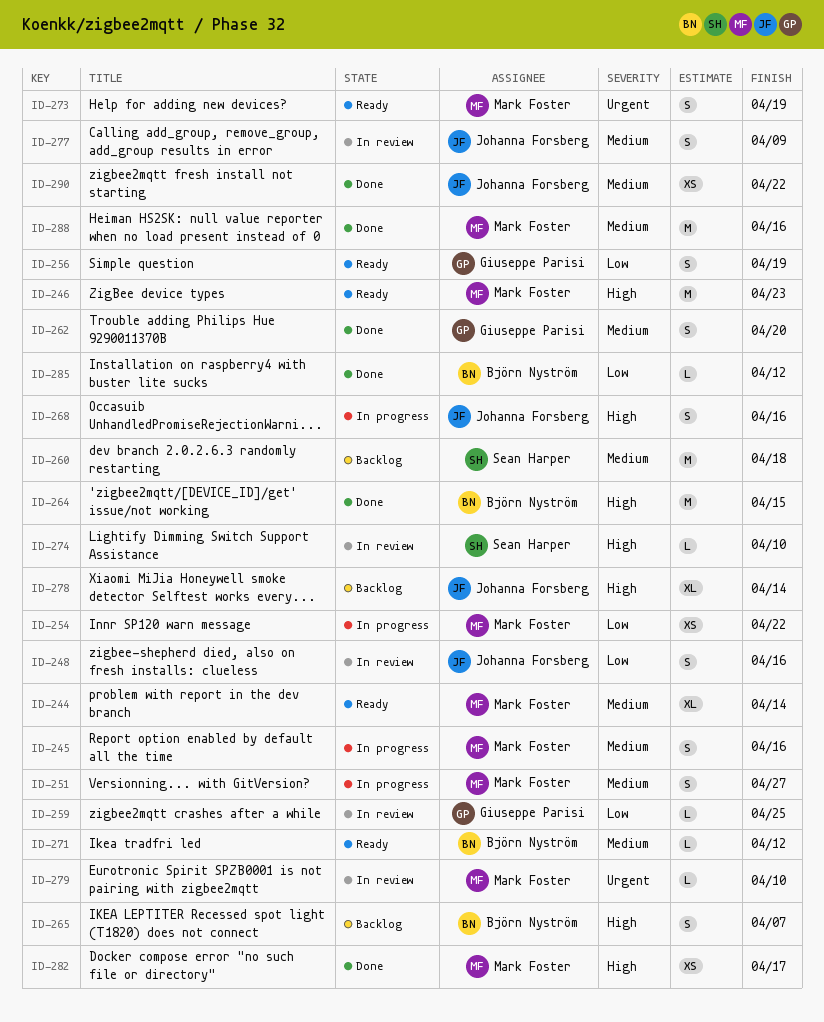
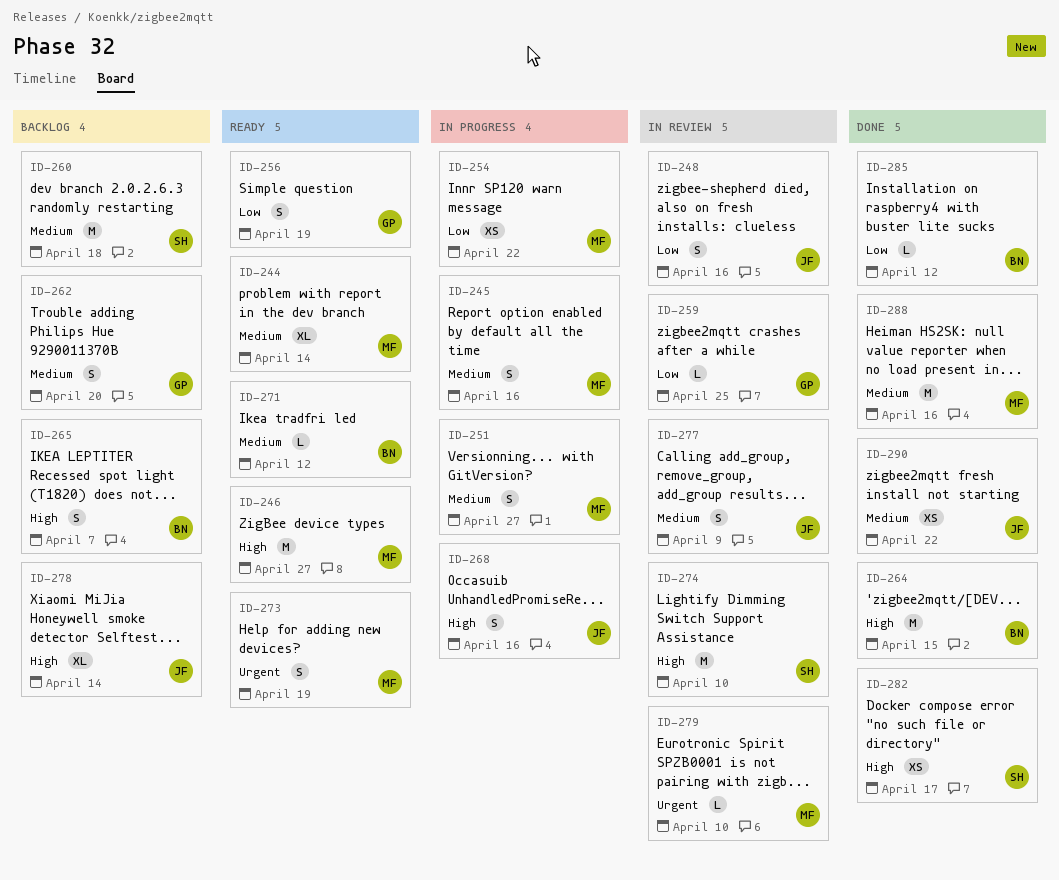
ID-246, due: Apr 23 -> Apr 27
ID-262, status: Done -> Backlog
ID-274, estimate: L -> M
ID-282, owner: Mark Foster -> Sean Harper

